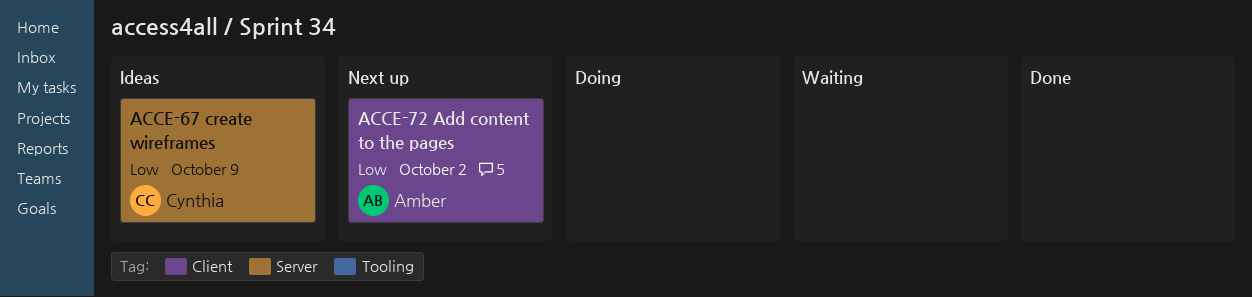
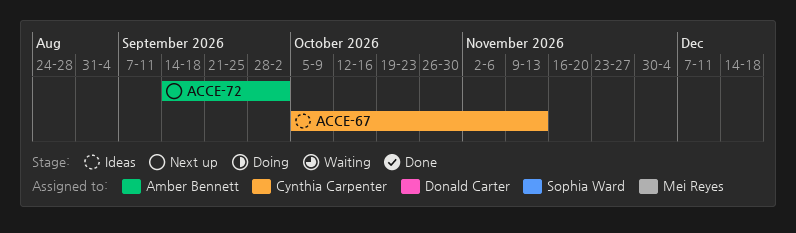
ACCE-67, due: Oct 9 -> Nov 13

